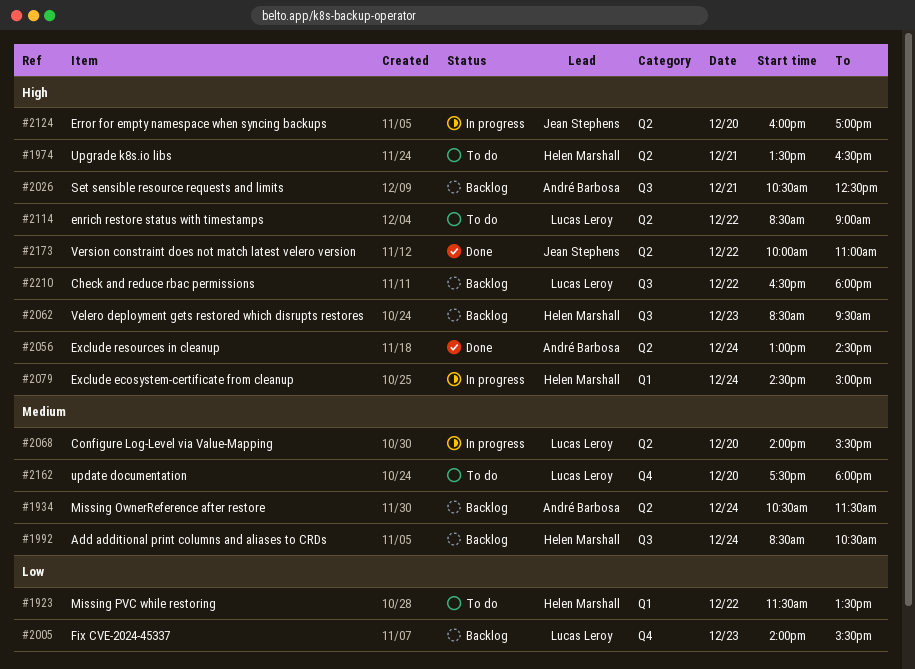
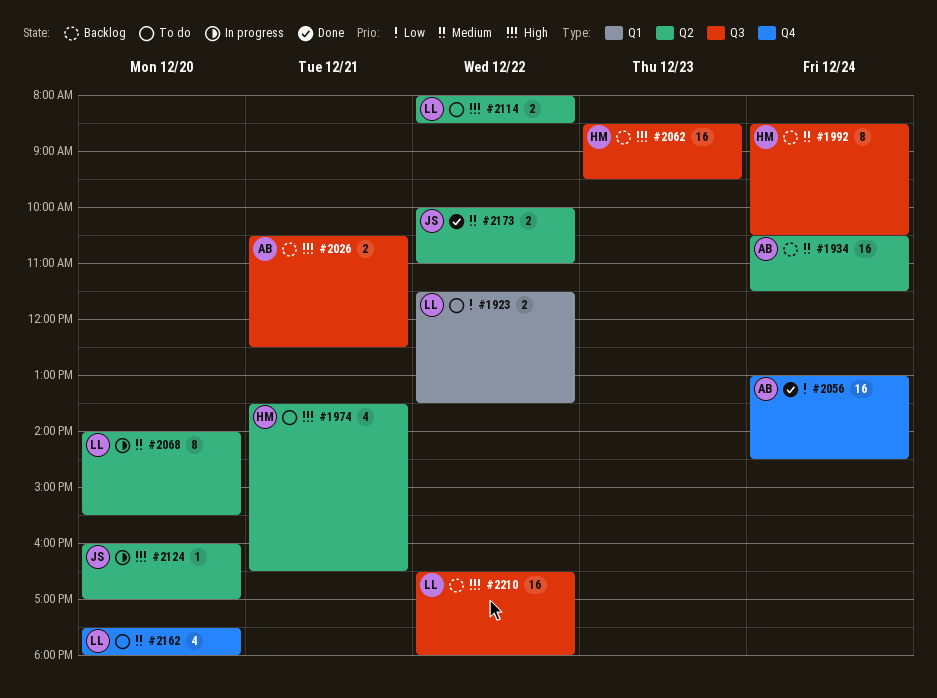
#1923, owner: Helen Marshall -> Lucas Leroy
#2005: present -> none
#2056, priority: High -> Low
#2056, label: Q2 -> Q4
#2079: present -> none
#2114, begins: 08:30 -> 08:00
#2114, ends: 09:00 -> 08:30
#2173, priority: High -> Medium

